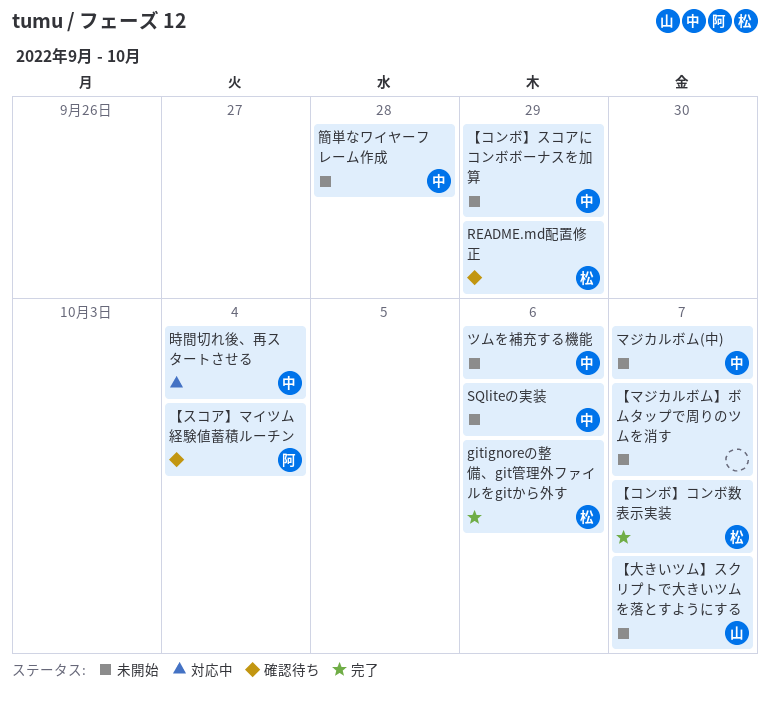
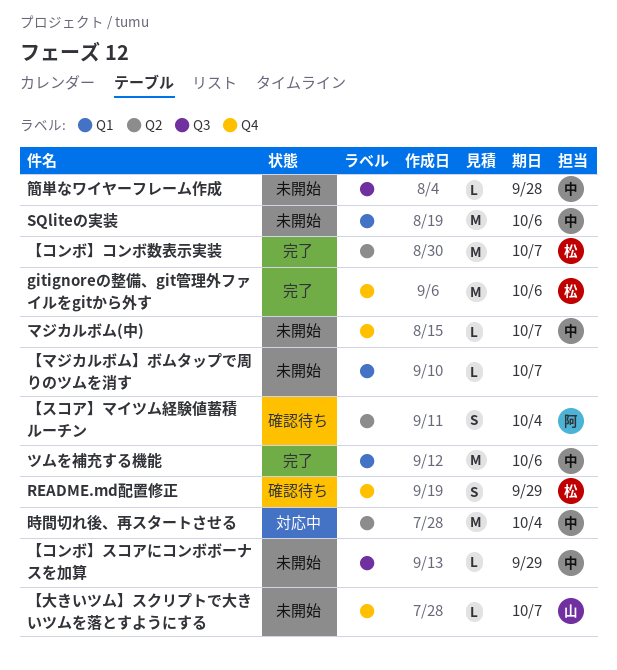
ツムを補充する機能, status: 未開始 -> 完了

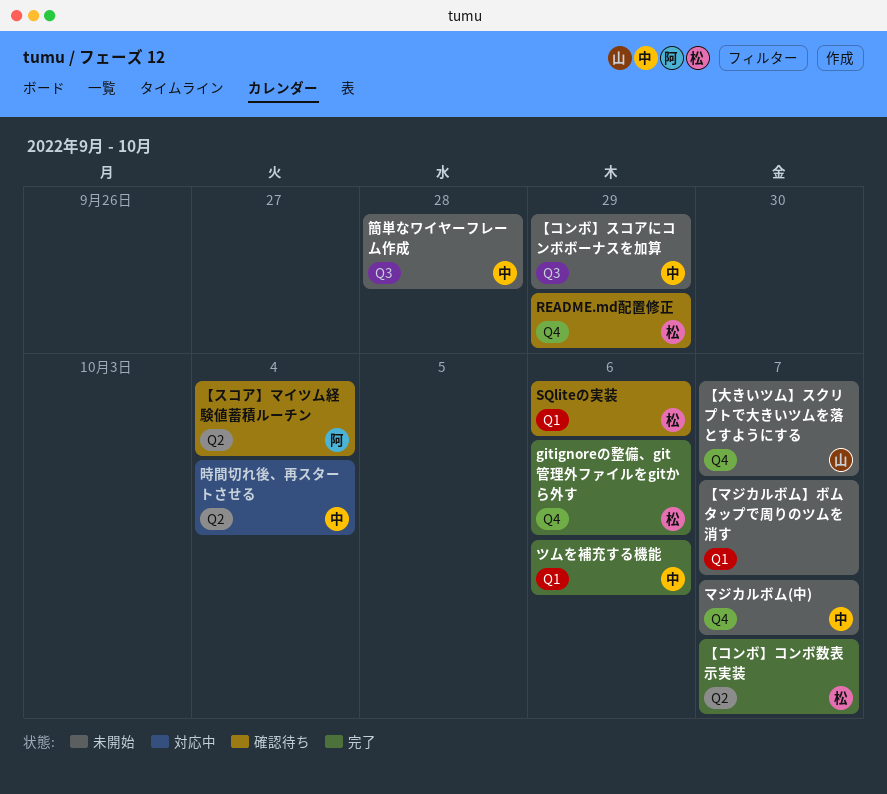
SQliteの実装, status: 未開始 -> 確認待ち
SQliteの実装, owner: 中 -> 松

